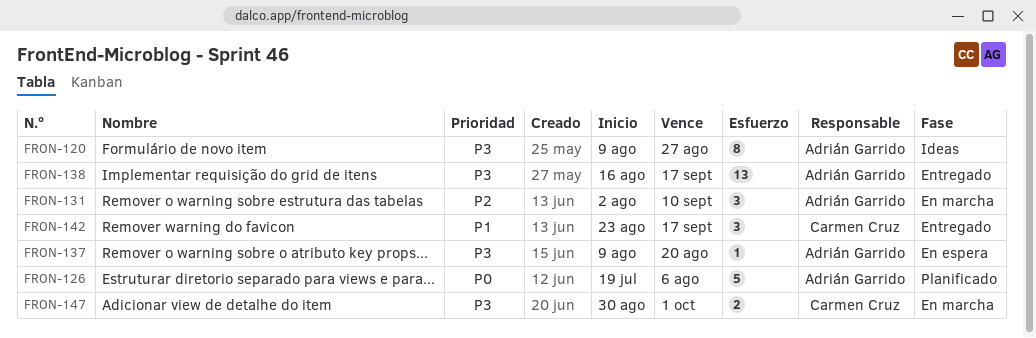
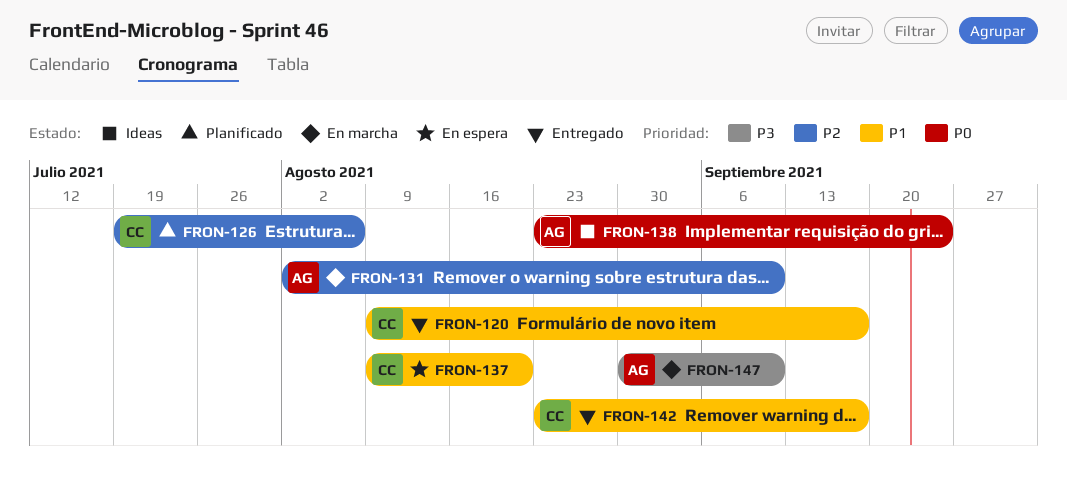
FRON-120, status: Ideas -> Entregado
FRON-120, owner: Adrián Garrido -> Carmen Cruz
FRON-120, priority: P3 -> P1
FRON-120, due: Aug 27 -> Sep 17
FRON-126, owner: Adrián Garrido -> Carmen Cruz
FRON-126, priority: P0 -> P2
FRON-137, owner: Adrián Garrido -> Carmen Cruz
FRON-137, priority: P3 -> P1
FRON-138, status: Entregado -> Ideas
FRON-138, priority: P3 -> P0
FRON-138, start: Aug 16 -> Aug 23
FRON-138, due: Sep 17 -> Sep 24
FRON-147, owner: Carmen Cruz -> Adrián Garrido
FRON-147, due: Oct 1 -> Sep 10

